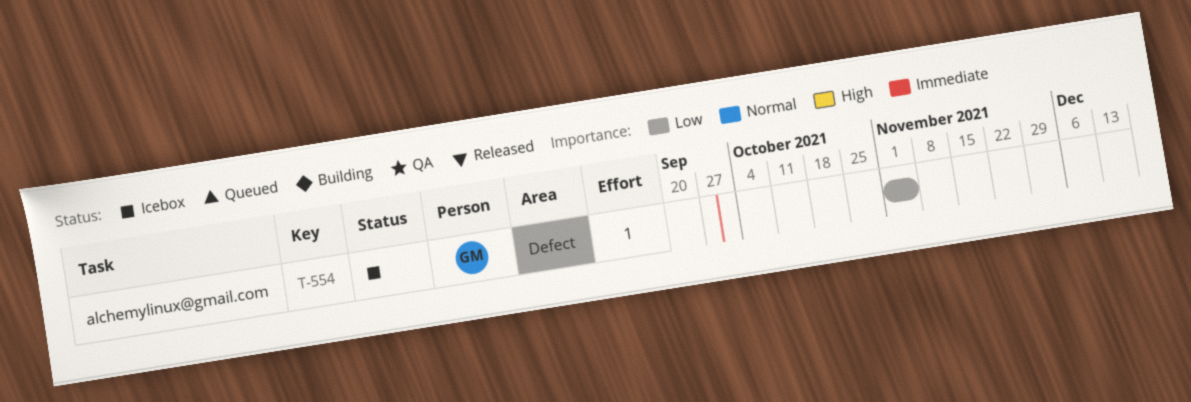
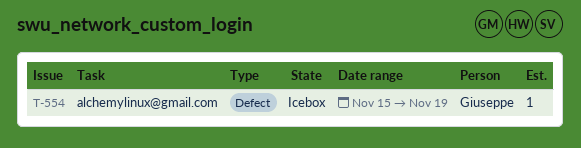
T-554, start: Nov 1 -> Nov 15
T-554, due: Nov 5 -> Nov 19

